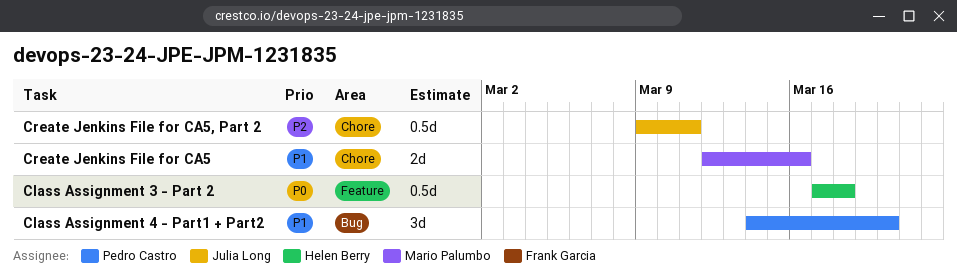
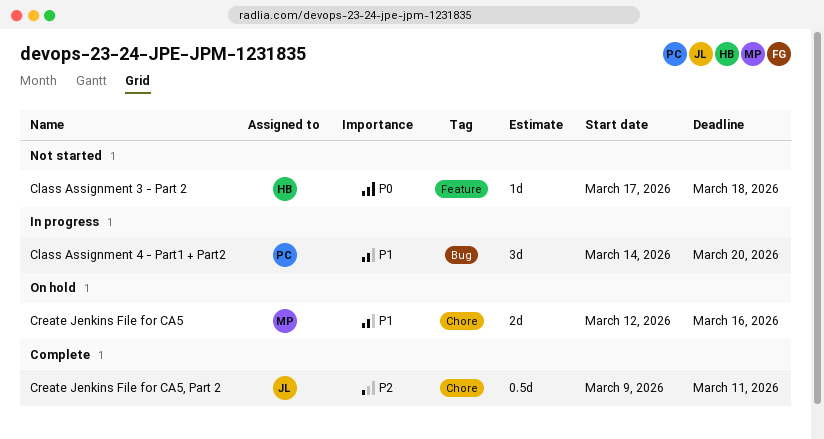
Class Assignment 3 - Part 2, estimate: 0.5d -> 1d

